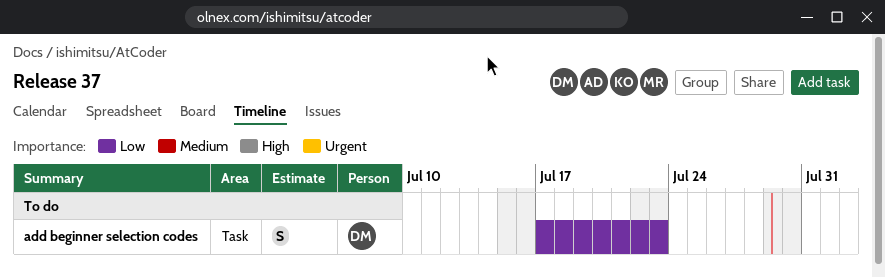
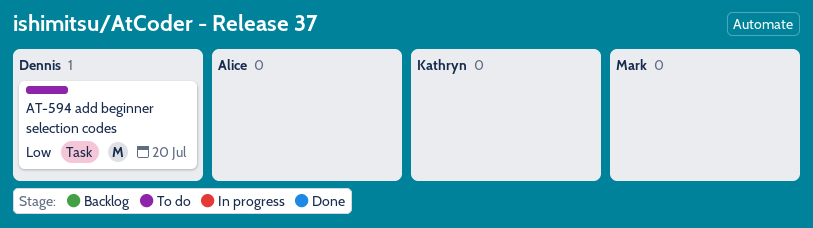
add beginner selection codes, estimate: S -> M
add beginner selection codes, due: Jul 23 -> Jul 20

